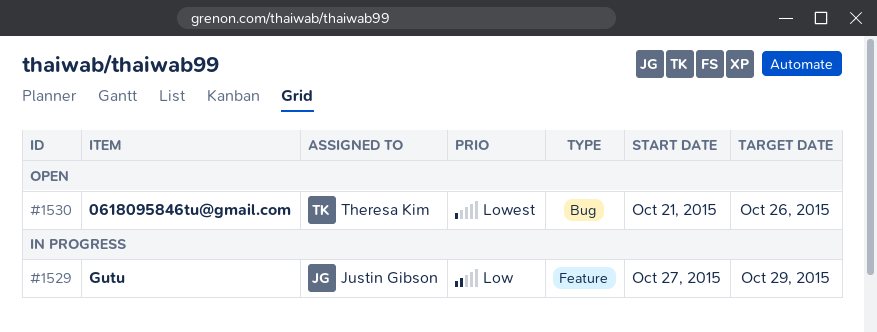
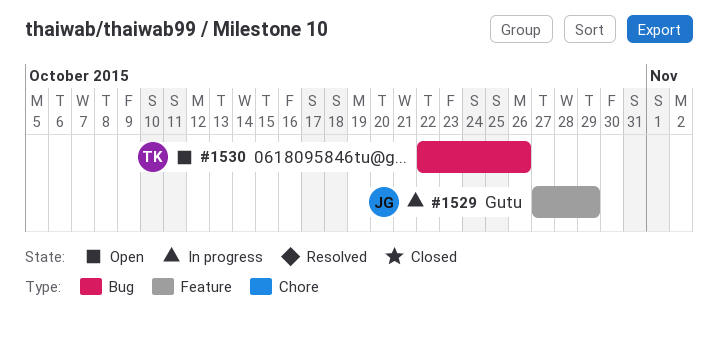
#1530, start: Oct 21 -> Oct 22

